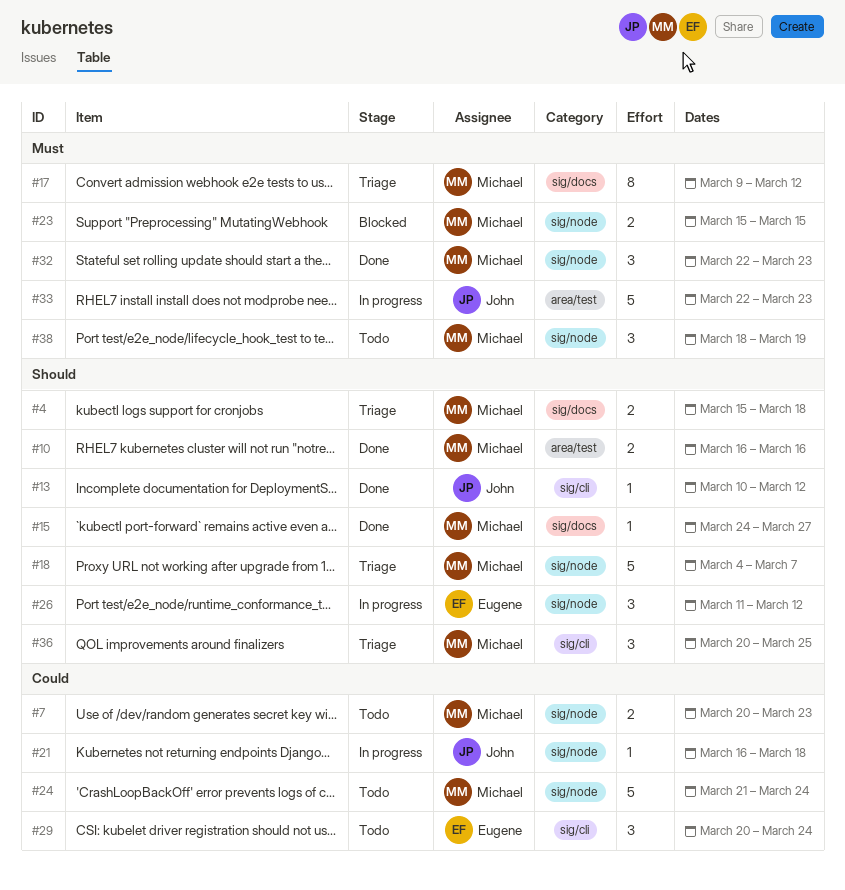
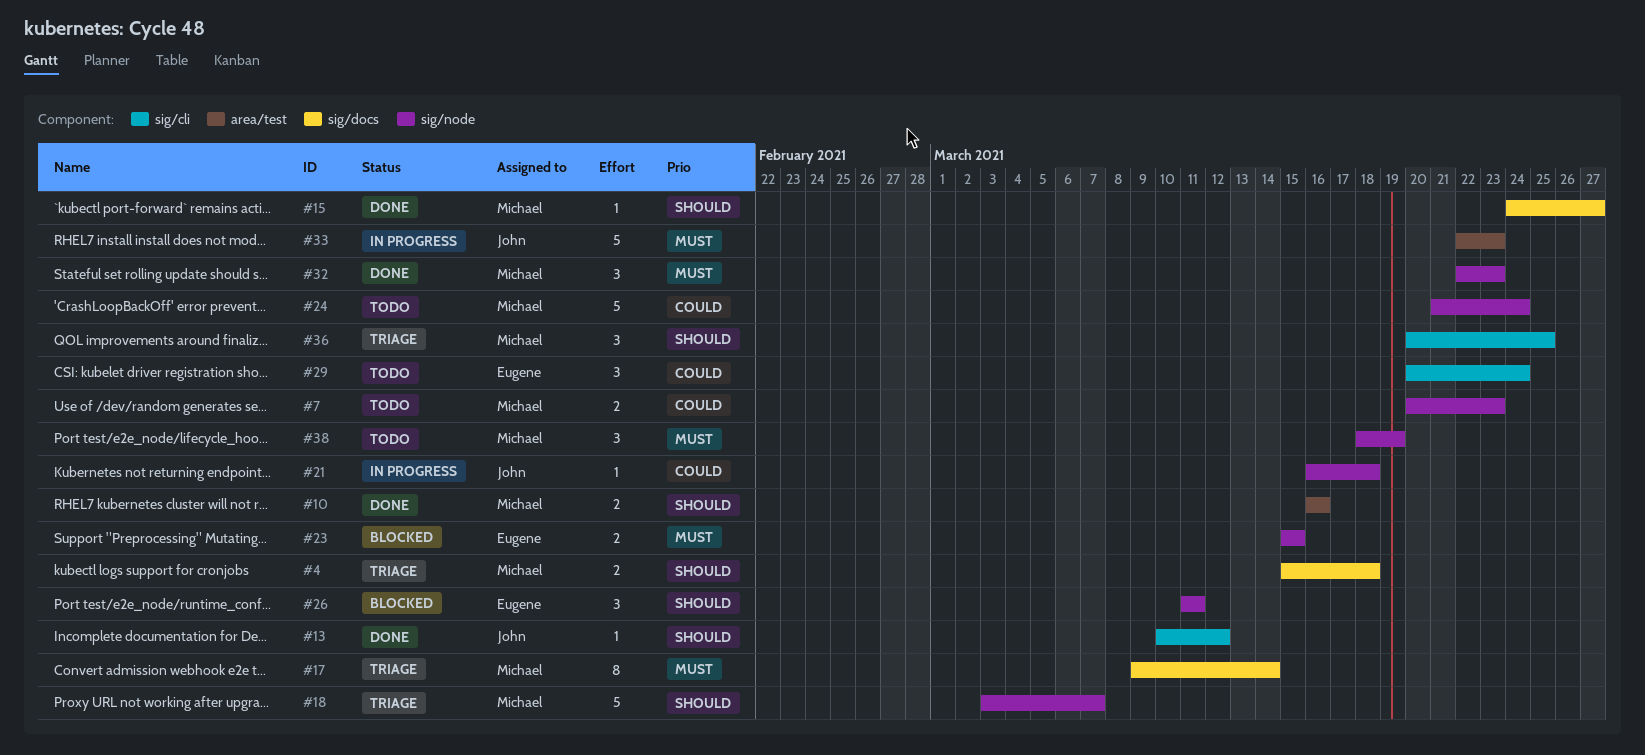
#17, due: Mar 12 -> Mar 14
#18, start: Mar 4 -> Mar 3
#23, owner: Michael -> Eugene
#26, status: In progress -> Blocked
#26, due: Mar 12 -> Mar 11

